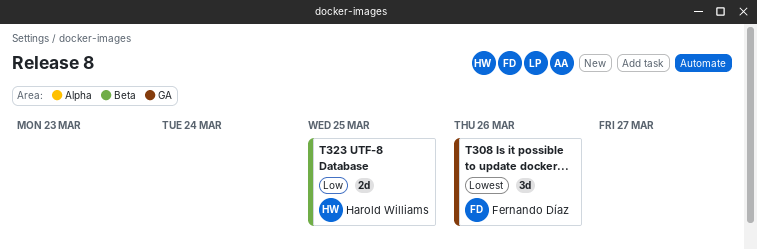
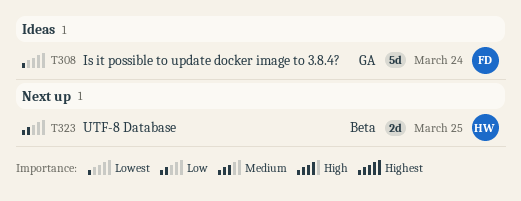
T308, estimate: 3d -> 5d
T308, due: Mar 26 -> Mar 24

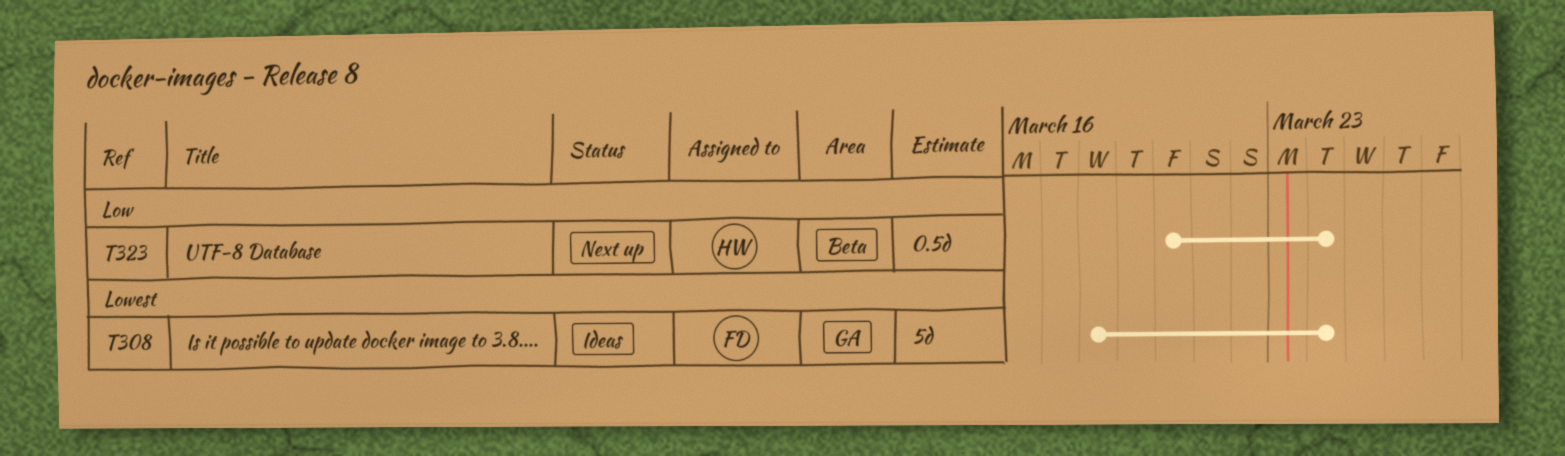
T323, estimate: 2d -> 0.5d
T323, due: Mar 25 -> Mar 24

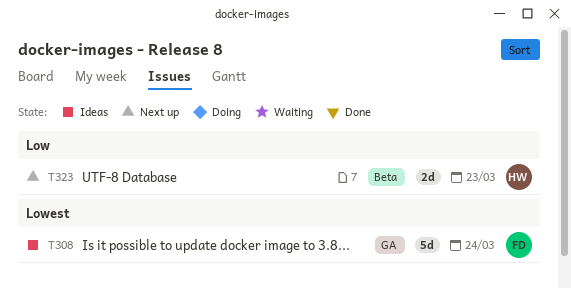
T323, estimate: 0.5d -> 2d
T323, due: Mar 24 -> Mar 23

